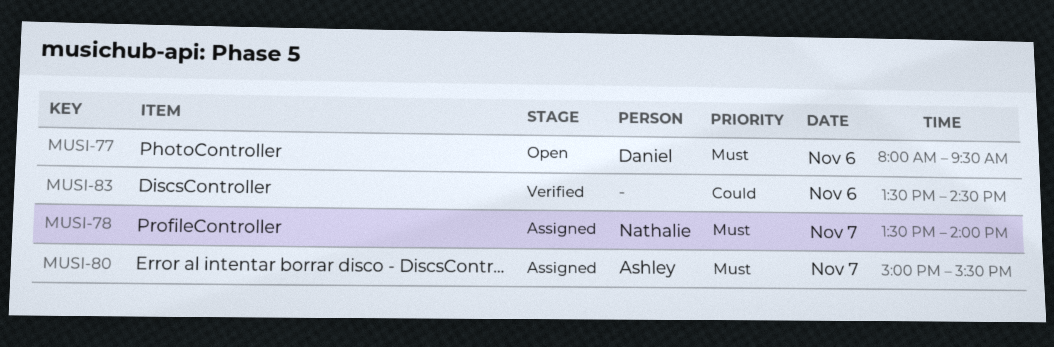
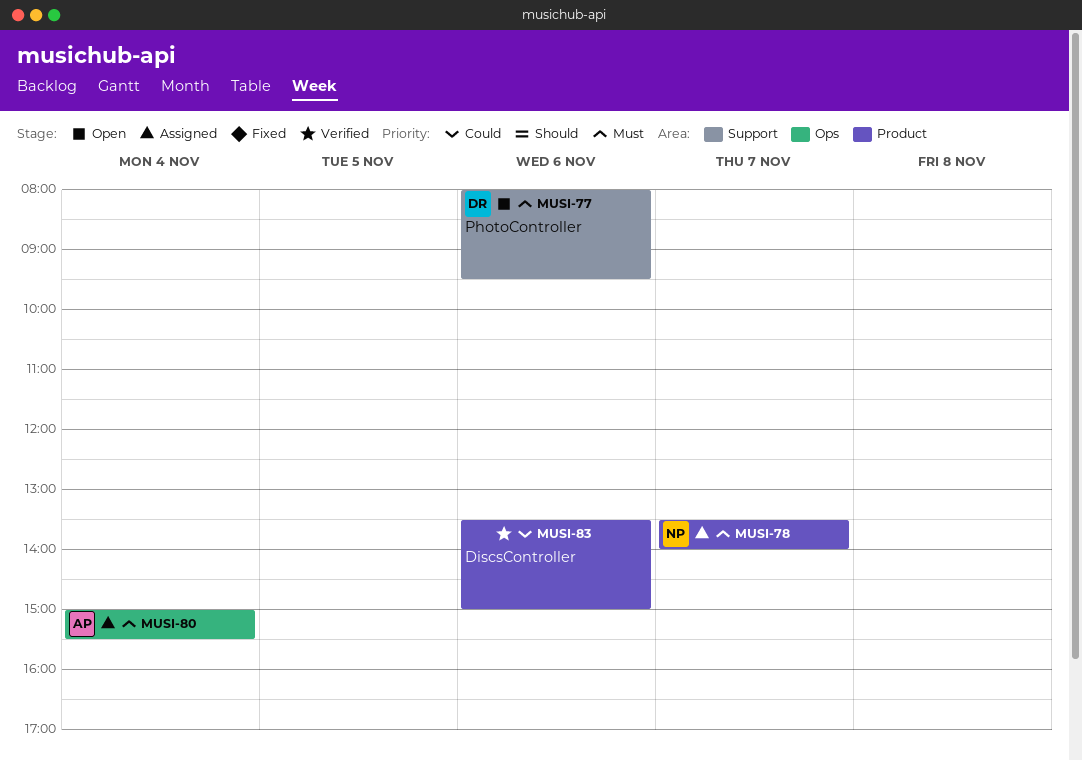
MUSI-80, day: Nov 7 -> Nov 4
MUSI-83, ends: 14:30 -> 15:00

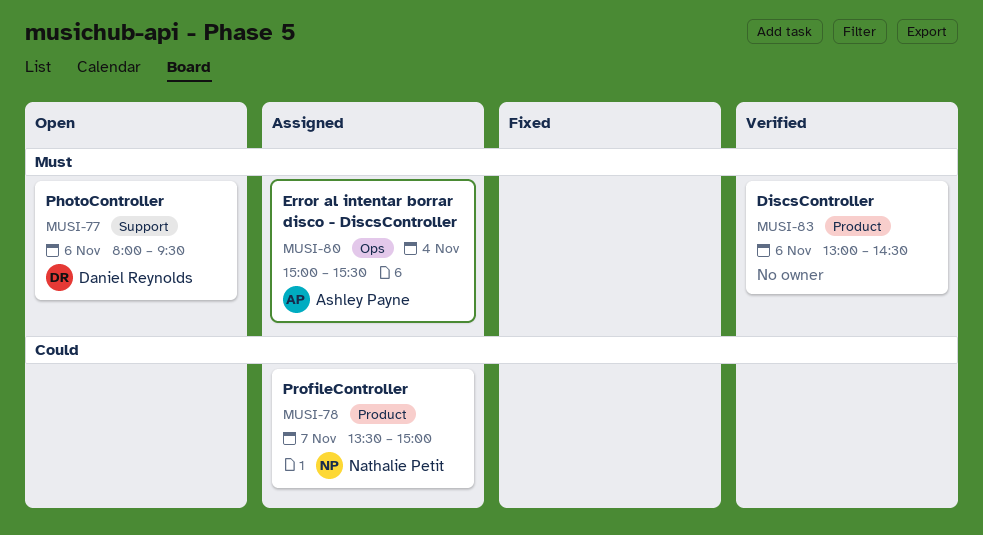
MUSI-78, priority: Must -> Could
MUSI-78, ends: 14:00 -> 15:00
MUSI-83, priority: Could -> Must
MUSI-83, begins: 13:30 -> 13:00
MUSI-83, ends: 15:00 -> 14:30

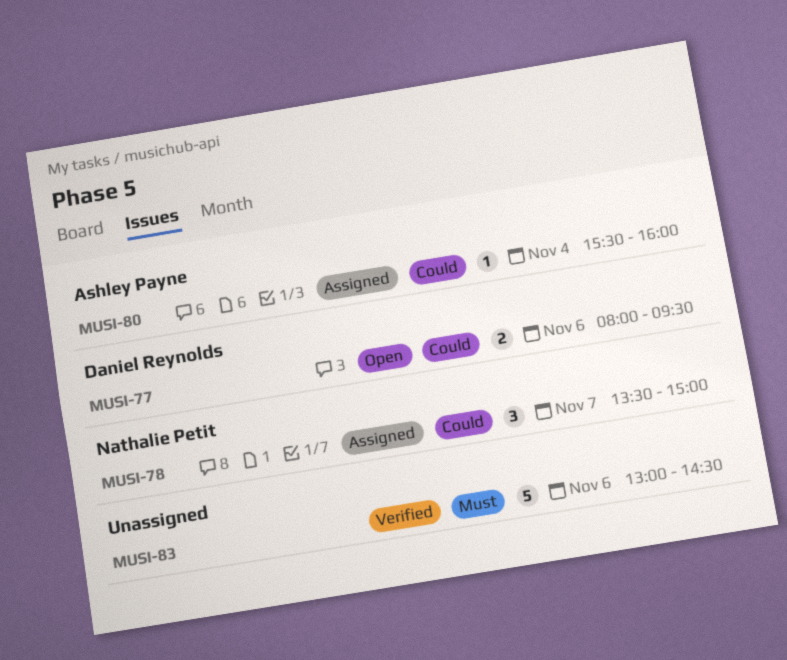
MUSI-77, priority: Must -> Could
MUSI-80, priority: Must -> Could
MUSI-80, begins: 15:00 -> 15:30
MUSI-80, ends: 15:30 -> 16:00

